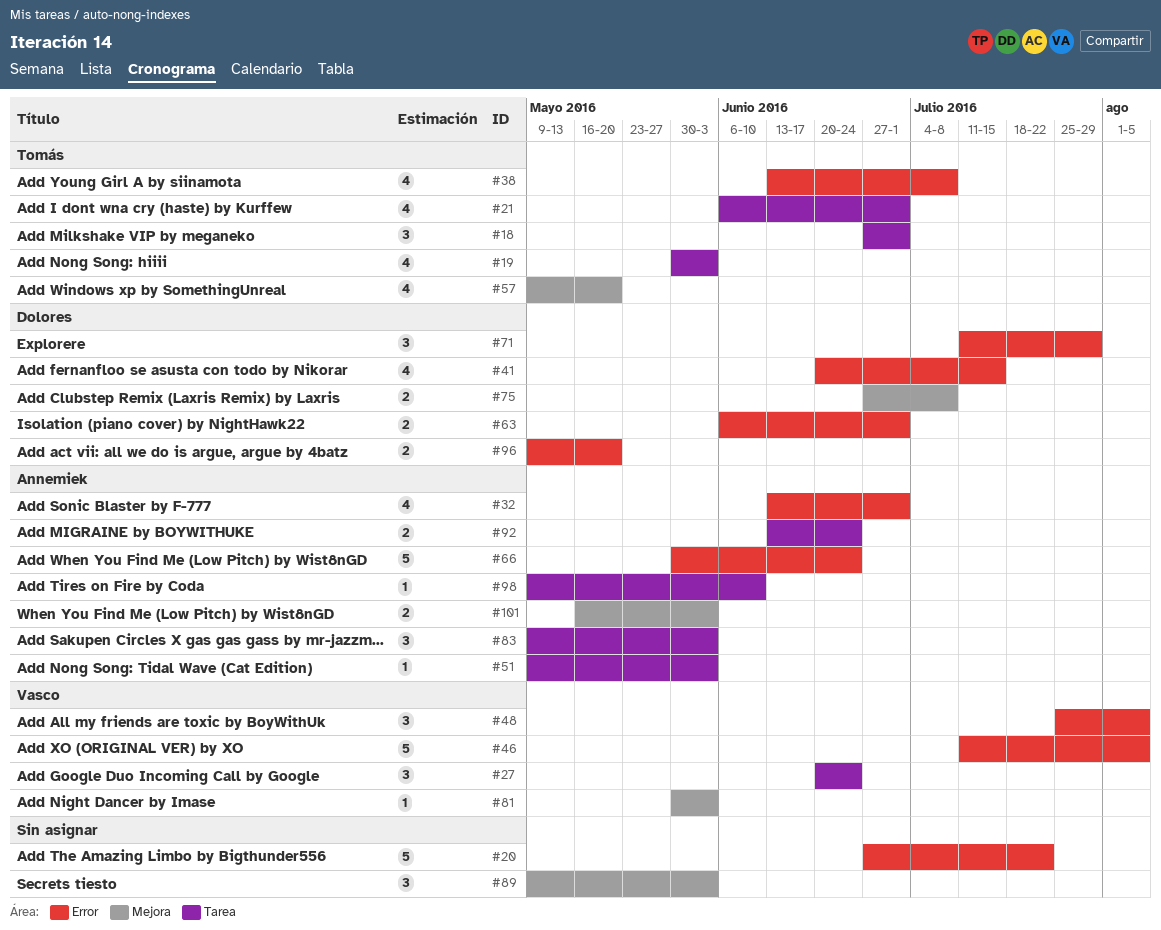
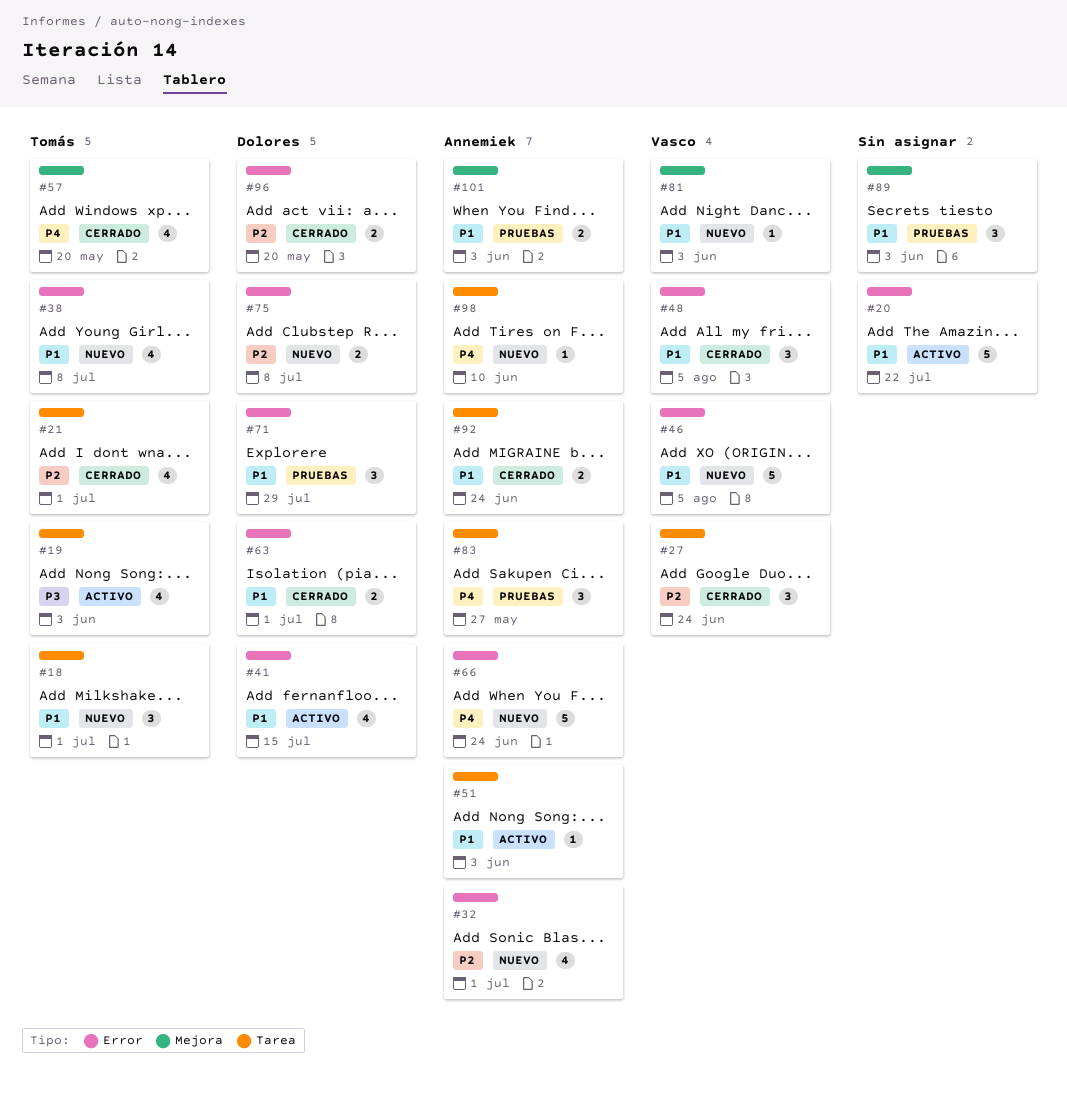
#75, label: Mejora -> Error
#83, due: Jun 3 -> May 27

